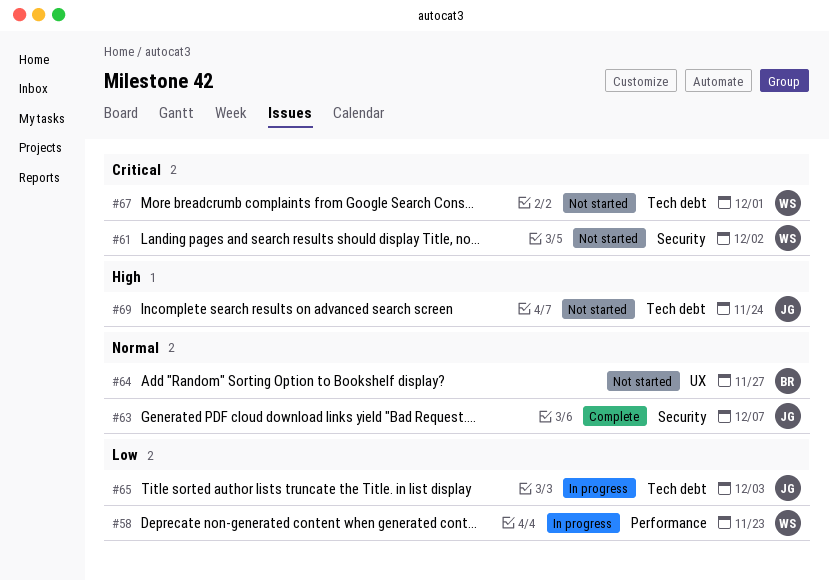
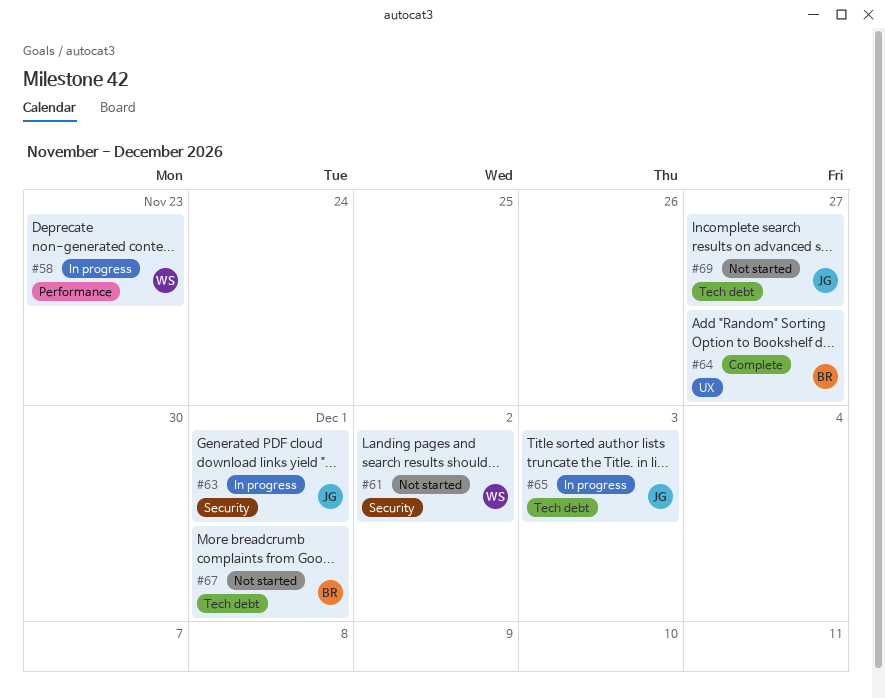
#63, status: Complete -> In progress
#63, due: Dec 7 -> Dec 1
#64, status: Not started -> Complete
#67, owner: WS -> BR
#69, due: Nov 24 -> Nov 27

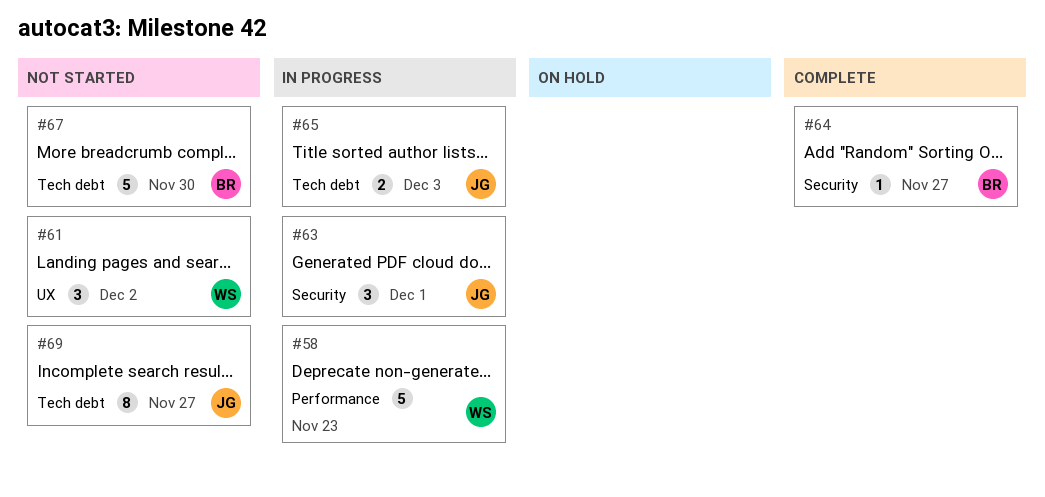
#61, label: Security -> UX
#64, label: UX -> Security
#67, due: Dec 1 -> Nov 30

